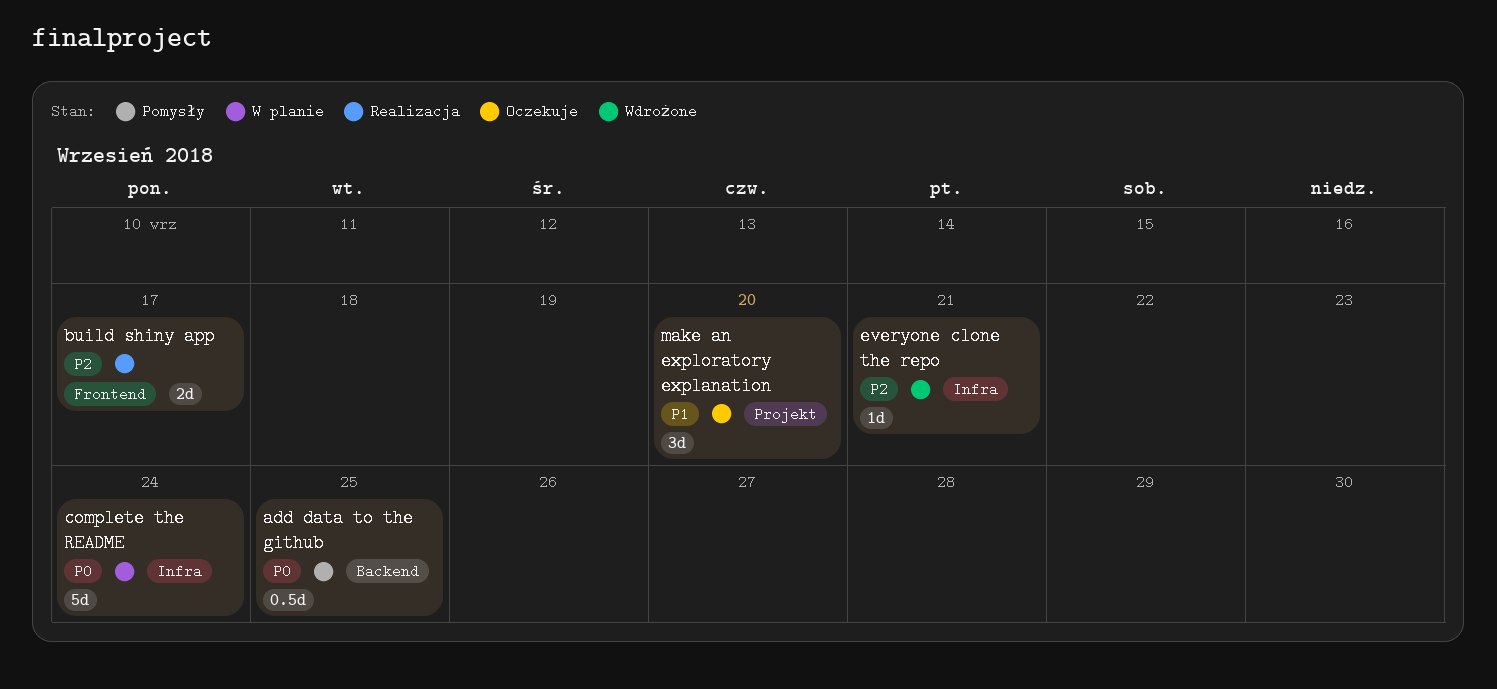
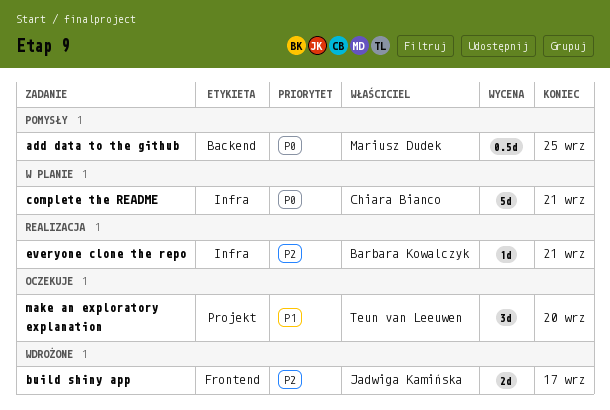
build shiny app, status: Realizacja -> Wdrożone
complete the README, due: Sep 24 -> Sep 21
everyone clone the repo, status: Wdrożone -> Realizacja

